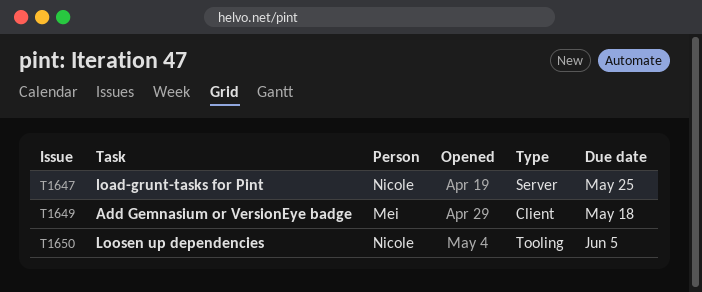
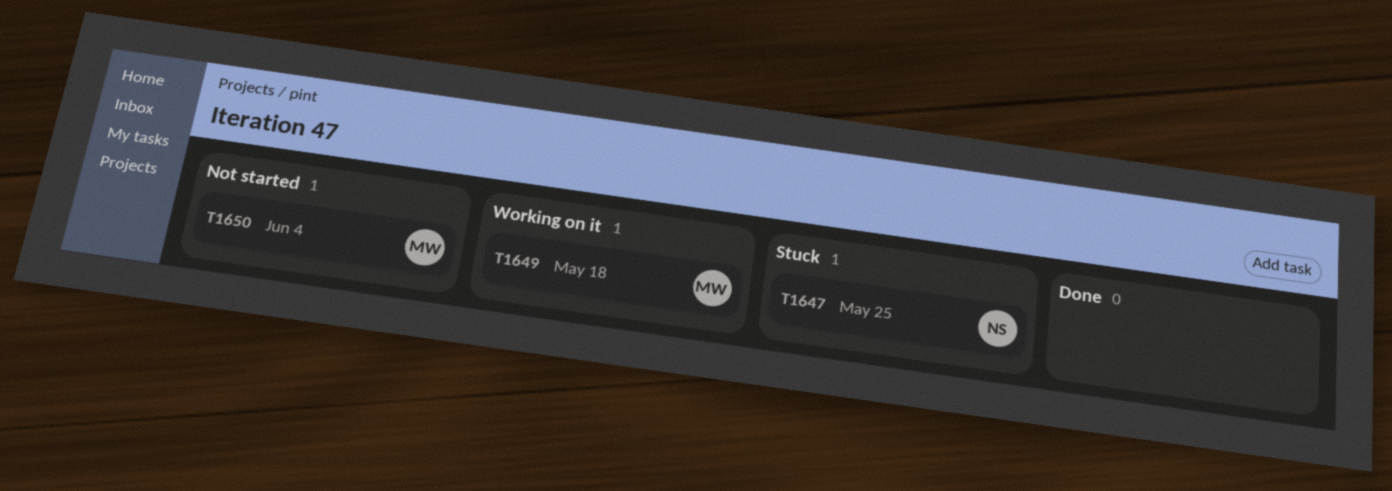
T1650, owner: Nicole -> Mei
T1650, due: Jun 5 -> Jun 4

